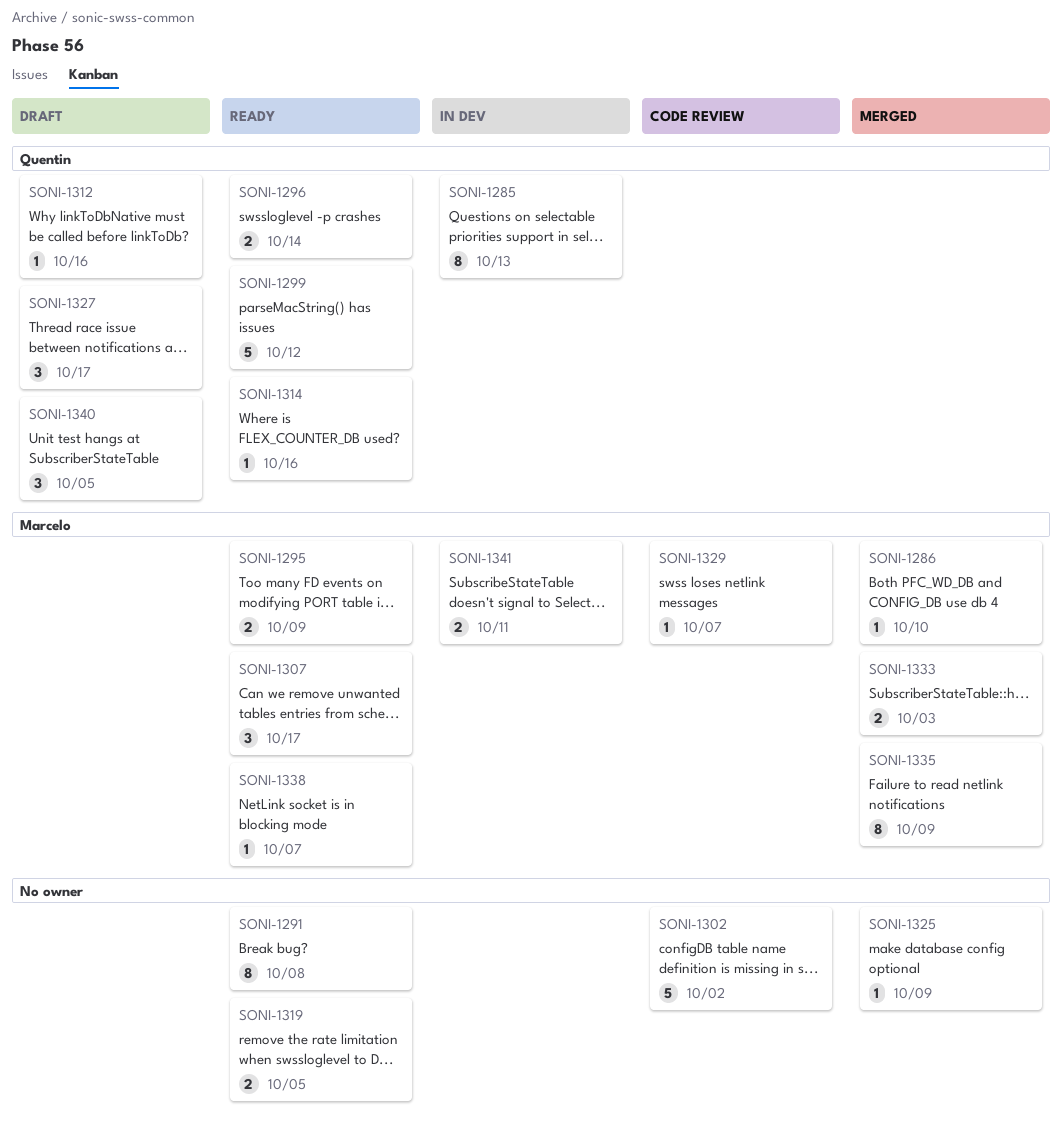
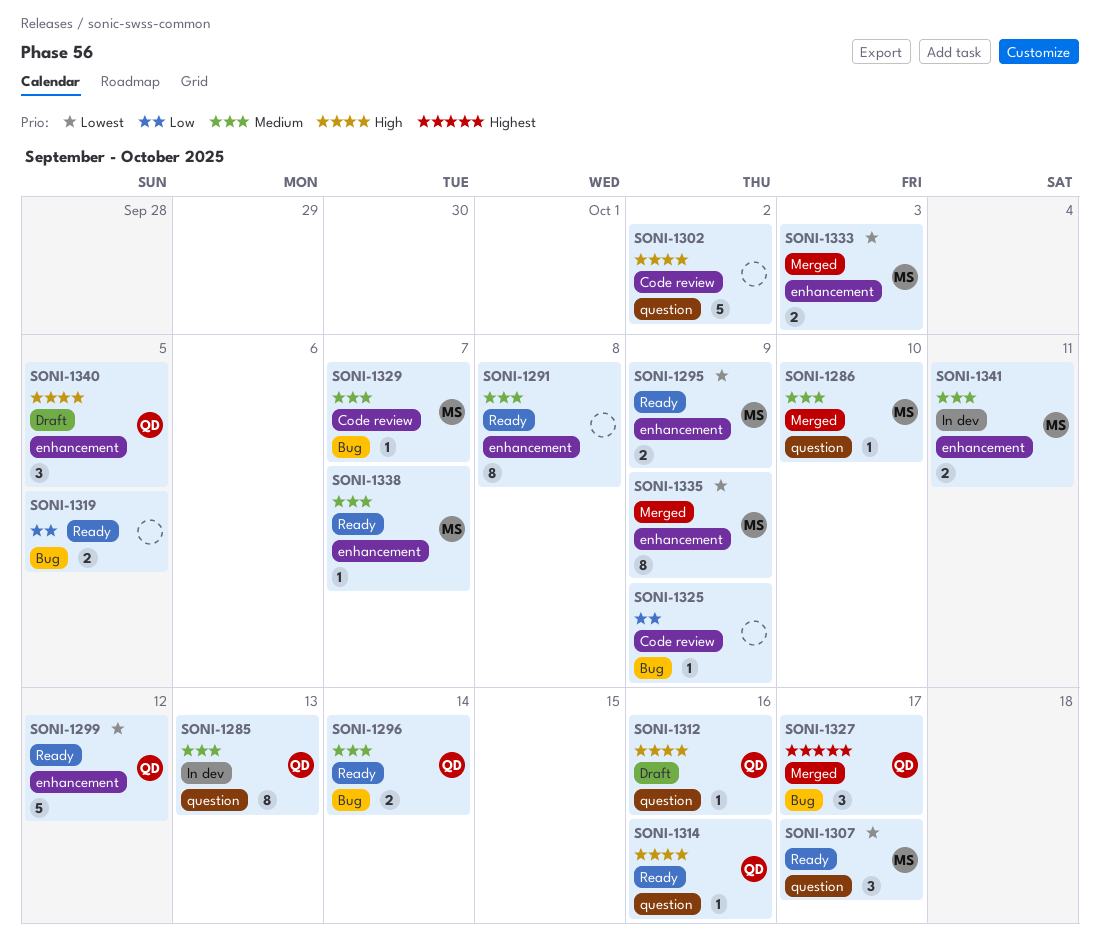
SONI-1325, status: Merged -> Code review
SONI-1327, status: Draft -> Merged

